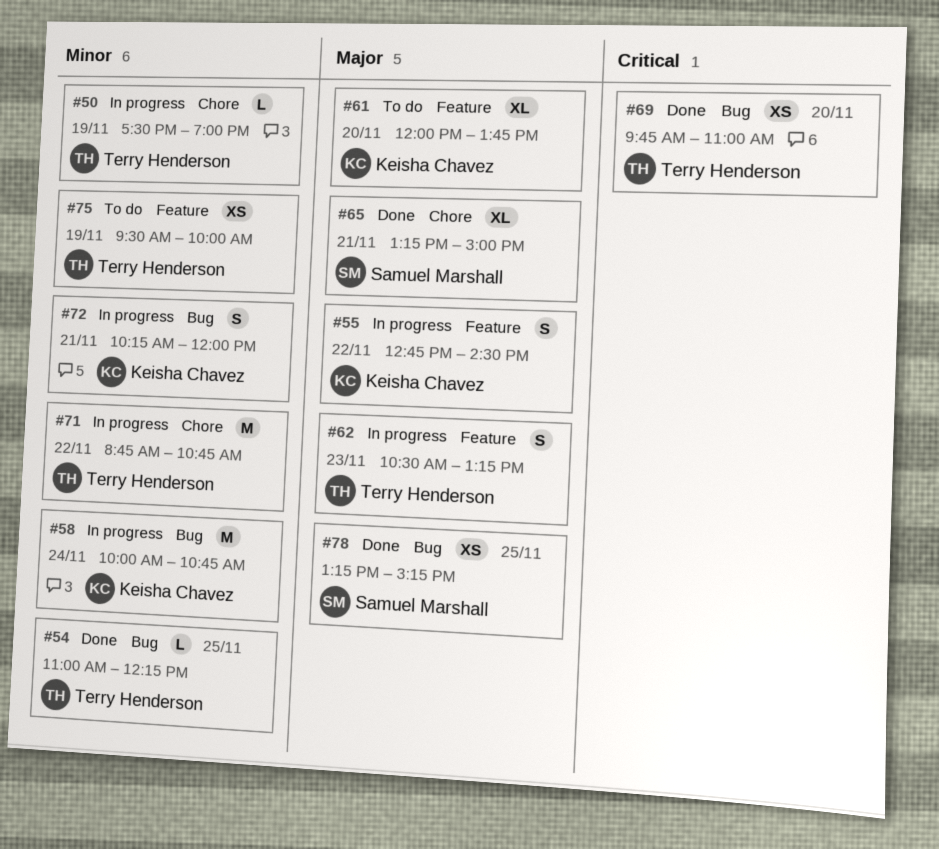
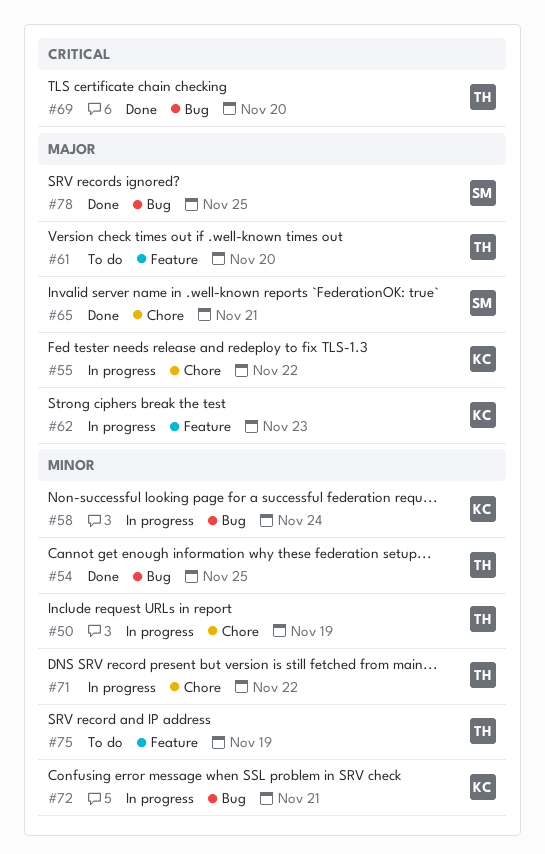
#55, label: Feature -> Chore
#61, owner: Keisha Chavez -> Terry Henderson
#62, owner: Terry Henderson -> Keisha Chavez

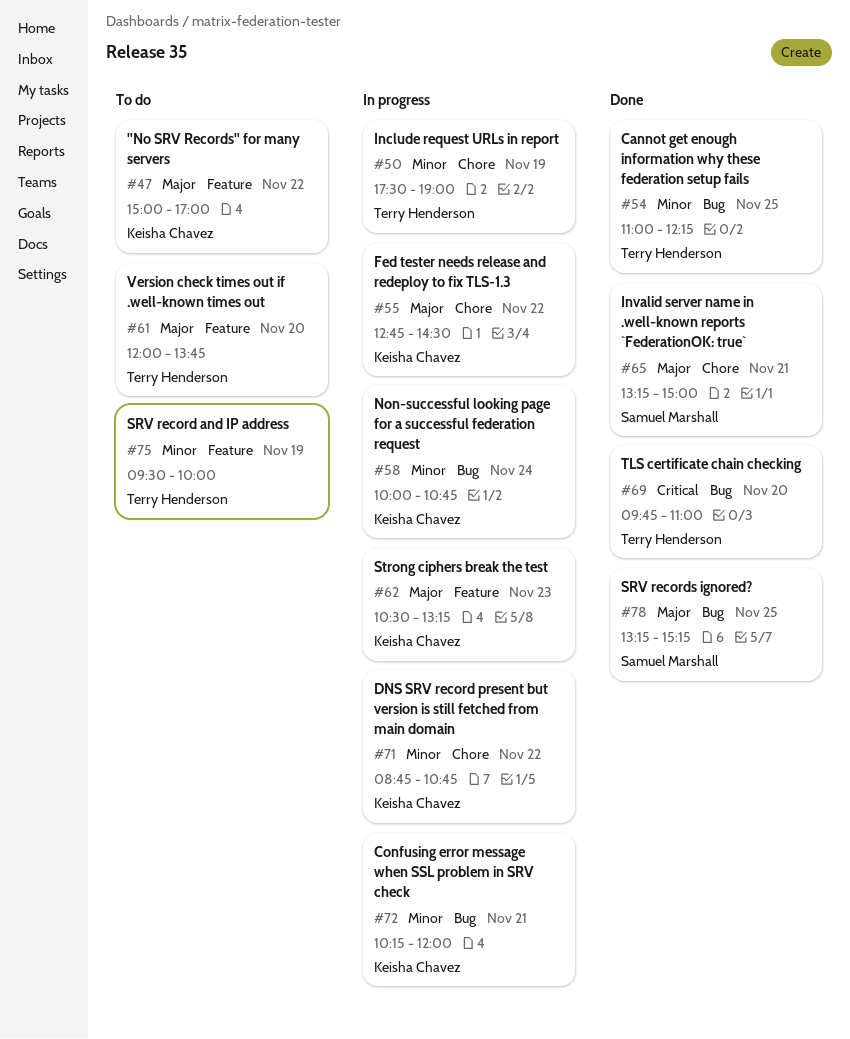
#47: none -> present
#71, owner: Terry Henderson -> Keisha Chavez

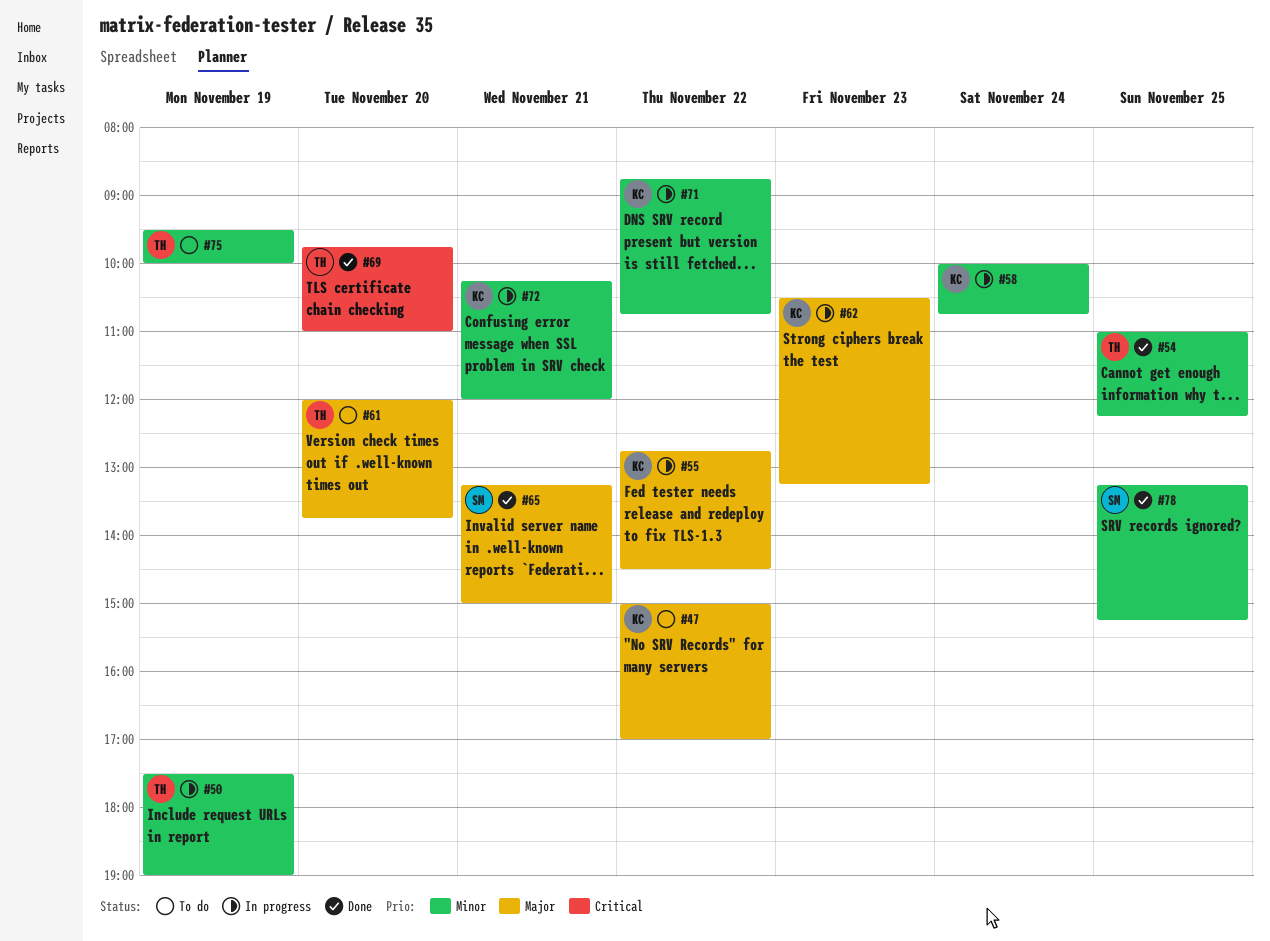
#78, priority: Major -> Minor

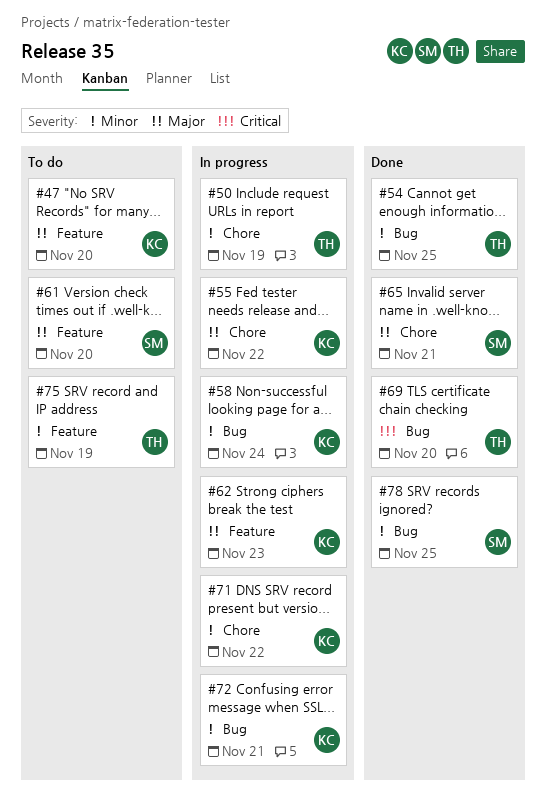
#47, day: Nov 22 -> Nov 20
#61, owner: TH -> SM

